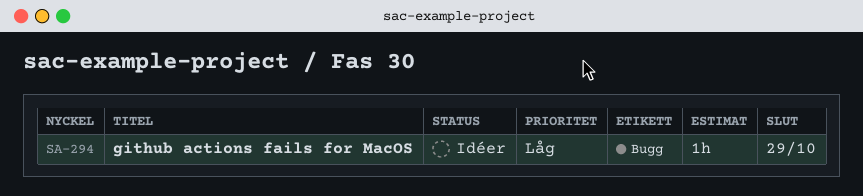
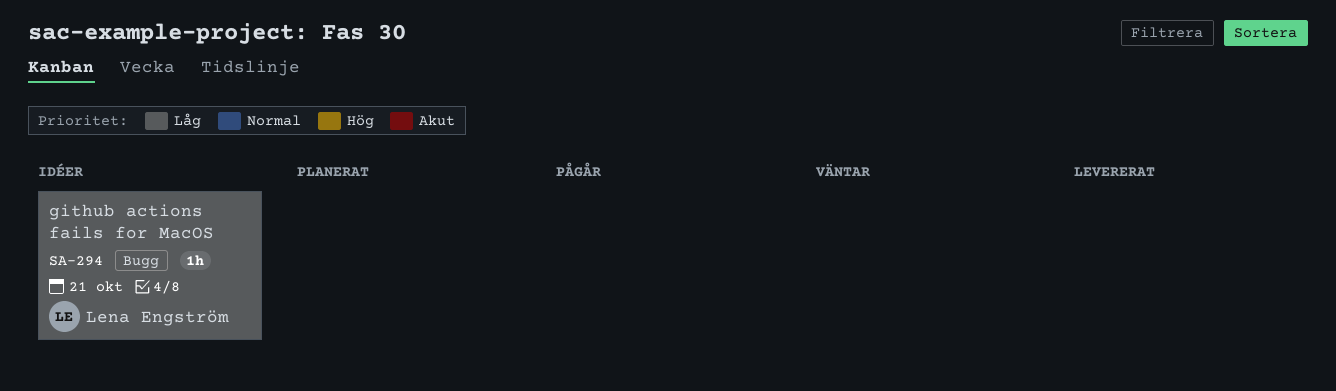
SA-294, due: Oct 29 -> Oct 21

